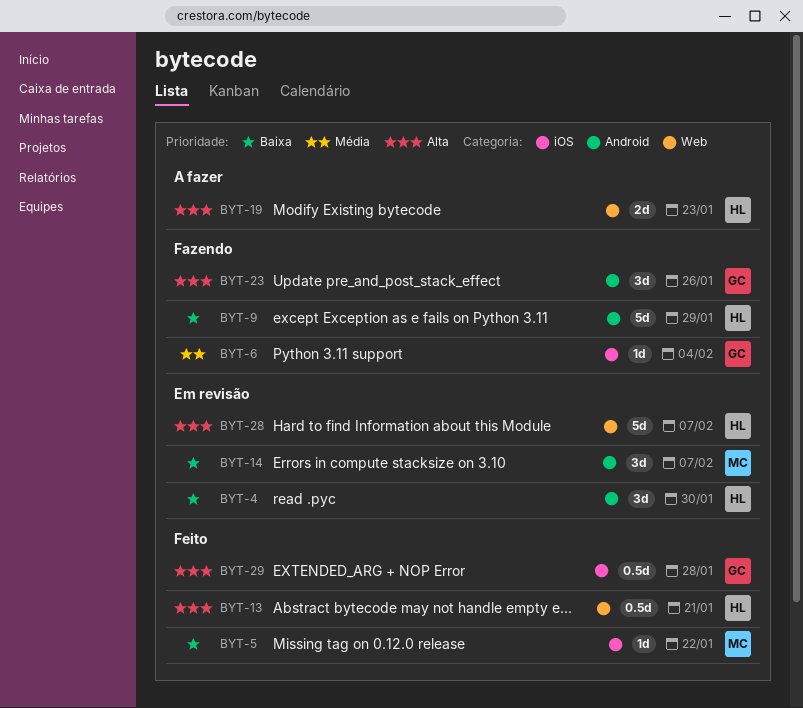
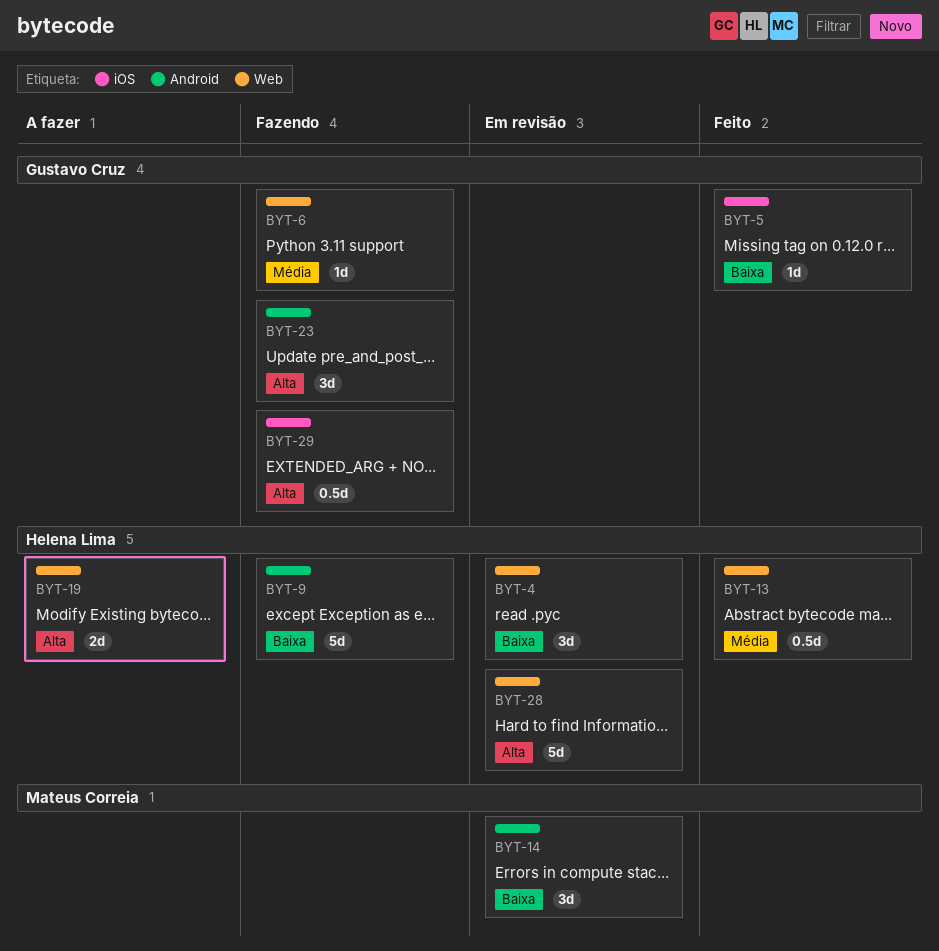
BYT-4, label: Android -> Web
BYT-5, owner: Mateus Correia -> Gustavo Cruz
BYT-6, label: iOS -> Web
BYT-13, priority: Alta -> Média
BYT-29, status: Feito -> Fazendo

